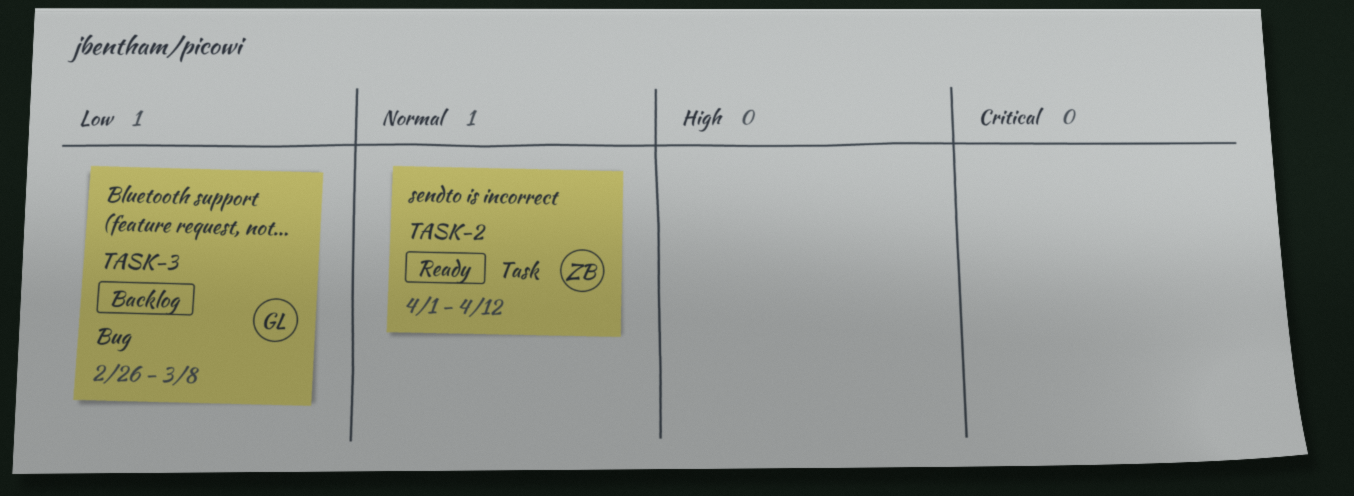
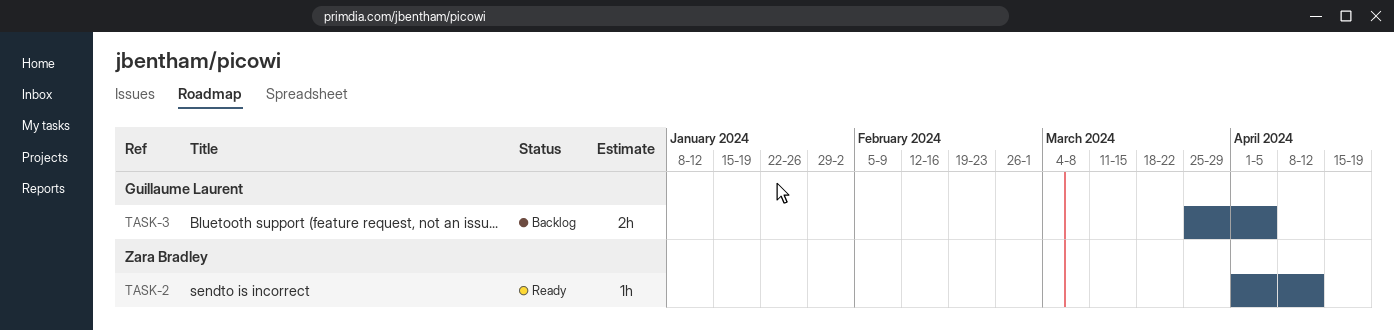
TASK-3, start: Feb 26 -> Mar 25
TASK-3, due: Mar 8 -> Apr 5

